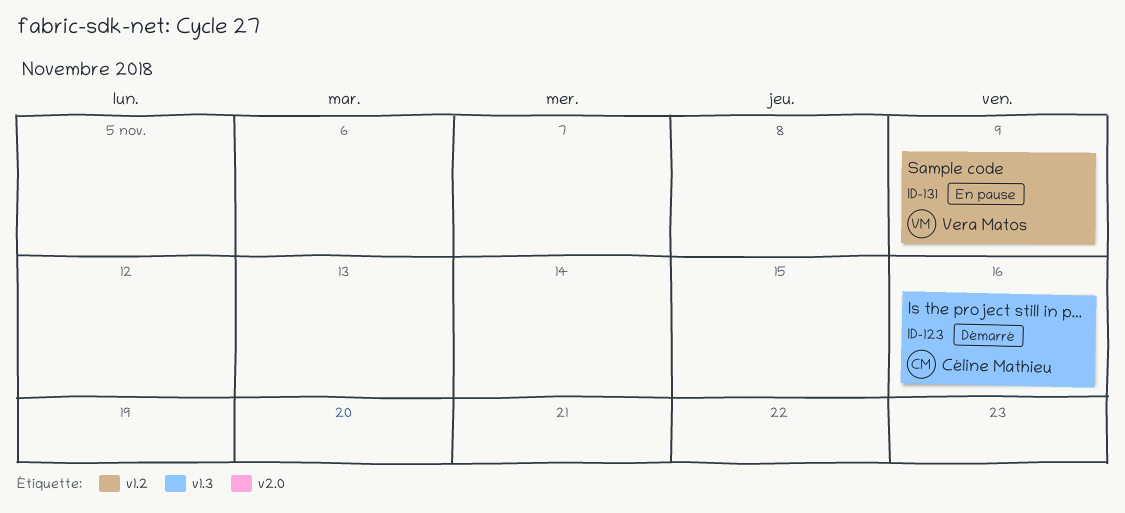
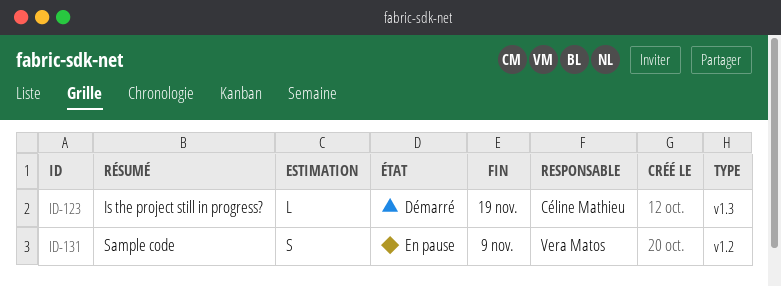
ID-123, due: Nov 16 -> Nov 19

